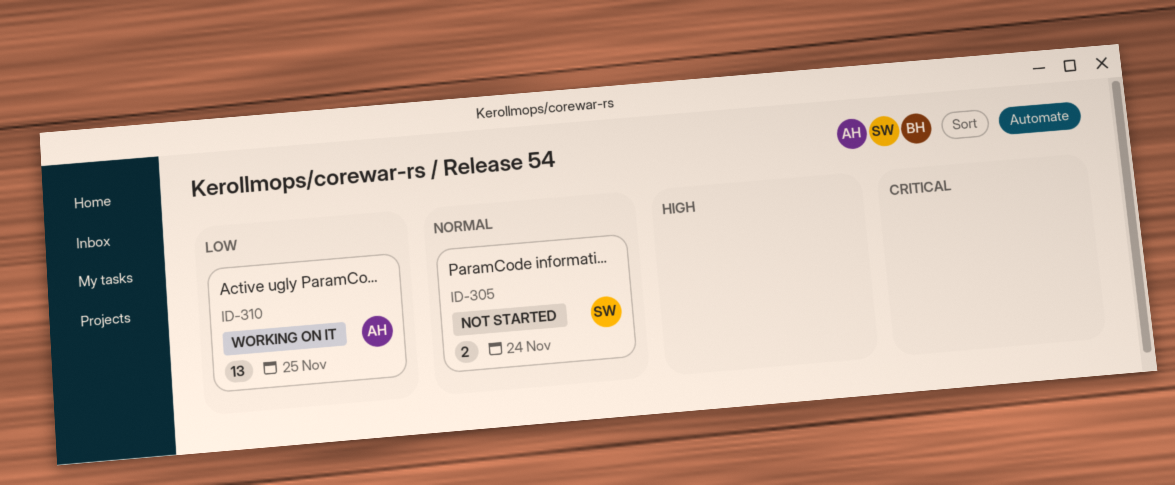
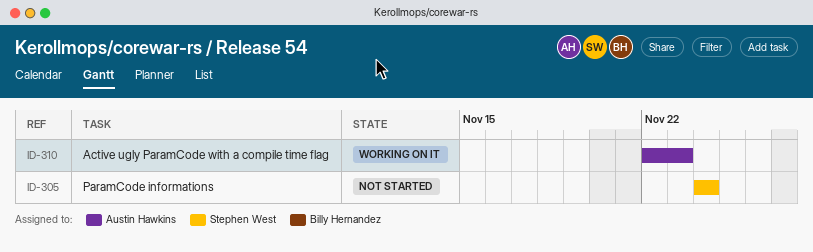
ID-310, due: Nov 25 -> Nov 23

